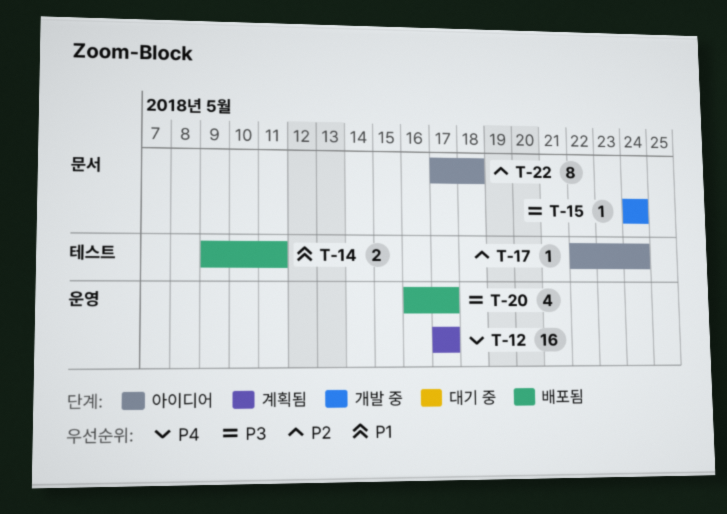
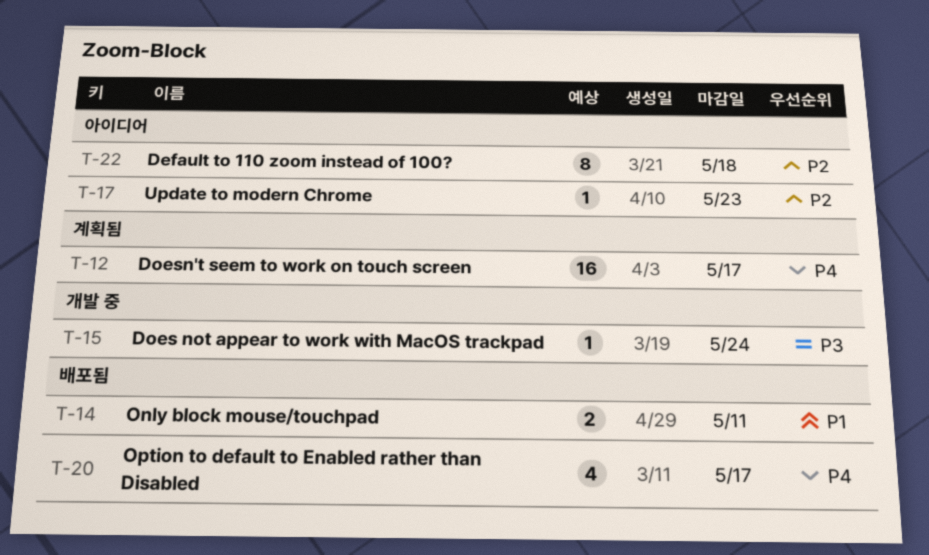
T-17, due: May 24 -> May 23
T-20, priority: P3 -> P4

